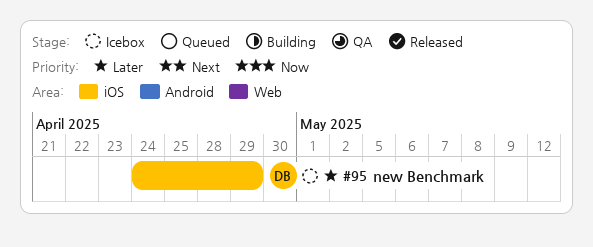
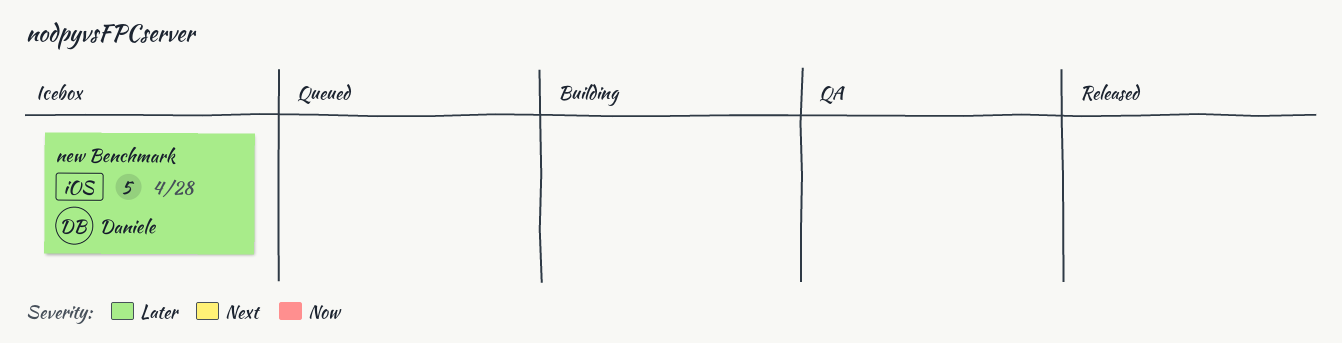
new Benchmark, due: Apr 29 -> Apr 28

